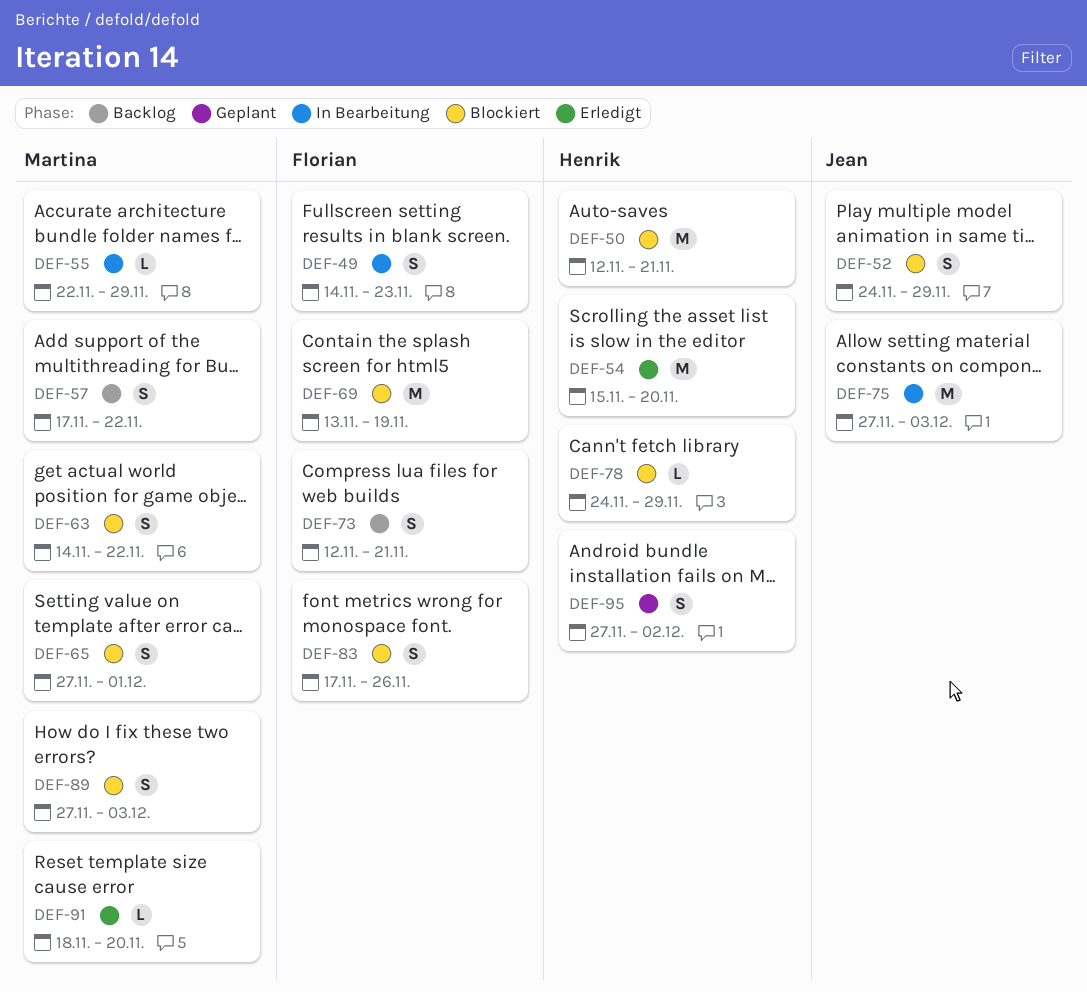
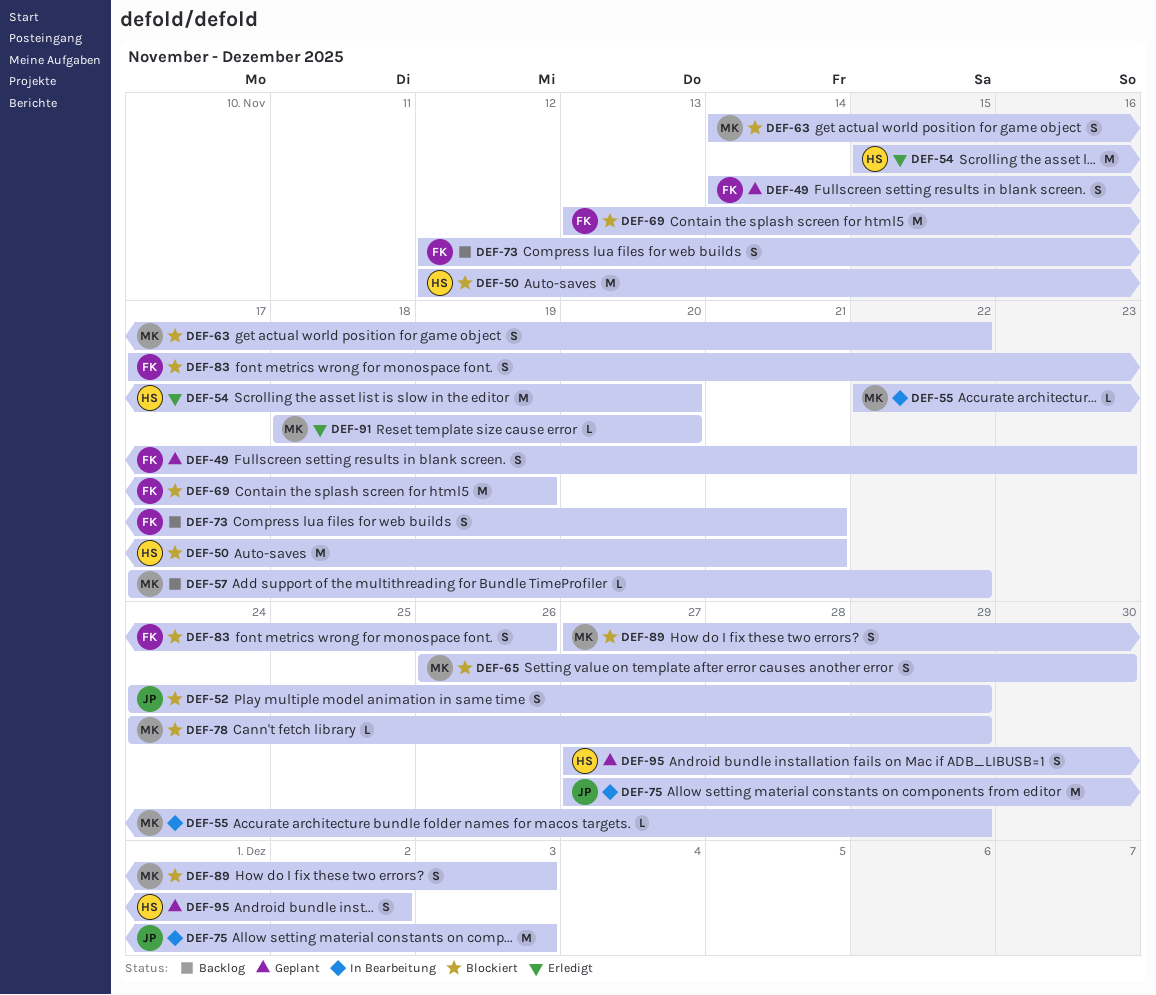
DEF-49, status: In Bearbeitung -> Geplant
DEF-57, estimate: S -> L
DEF-65, start: Nov 27 -> Nov 26
DEF-65, due: Dec 1 -> Nov 30
DEF-78, owner: Henrik -> Martina

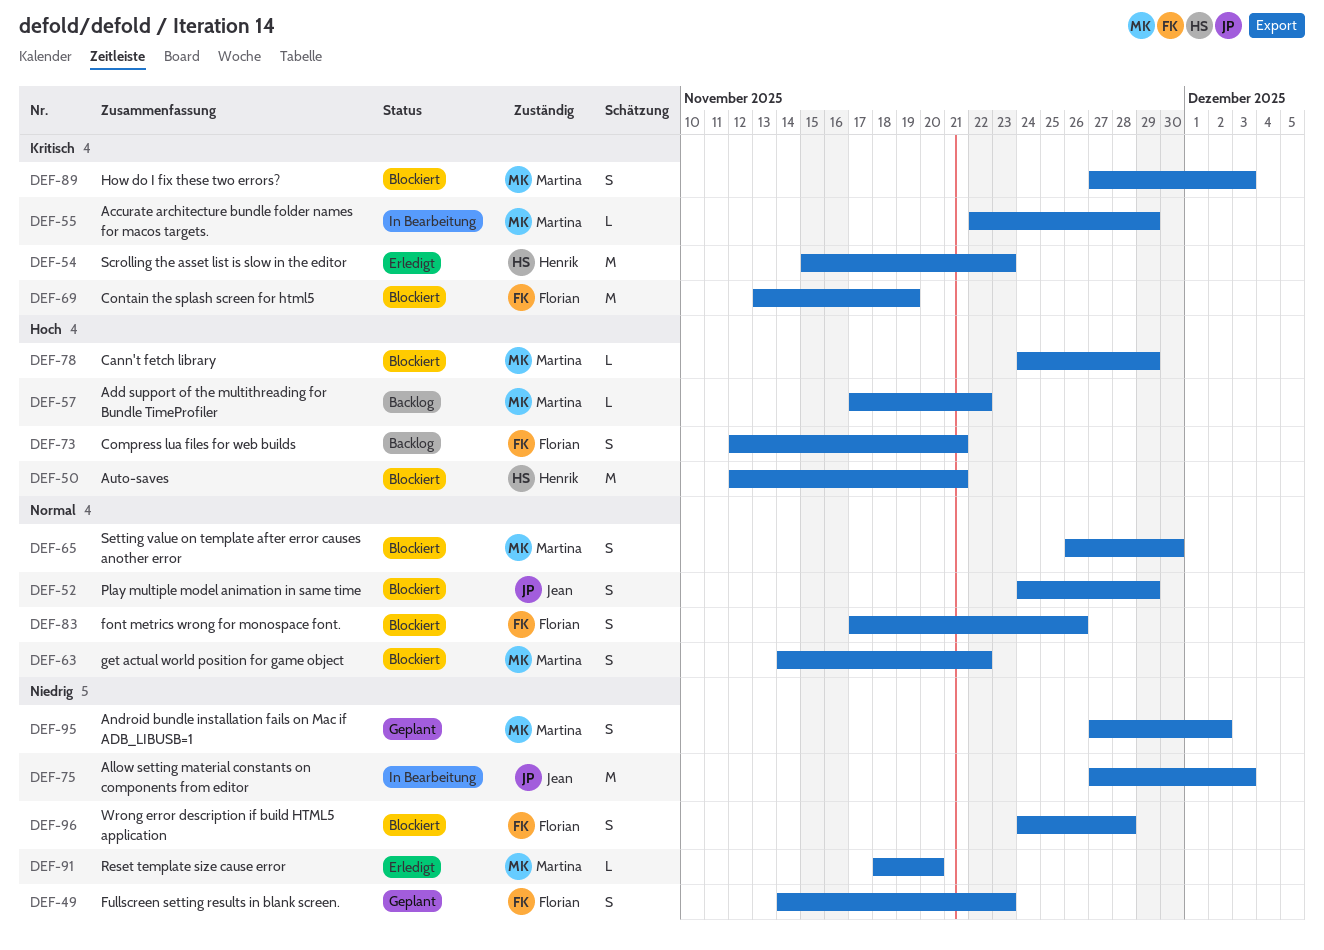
DEF-54, due: Nov 20 -> Nov 23
DEF-95, owner: Henrik -> Martina
DEF-96: none -> present

